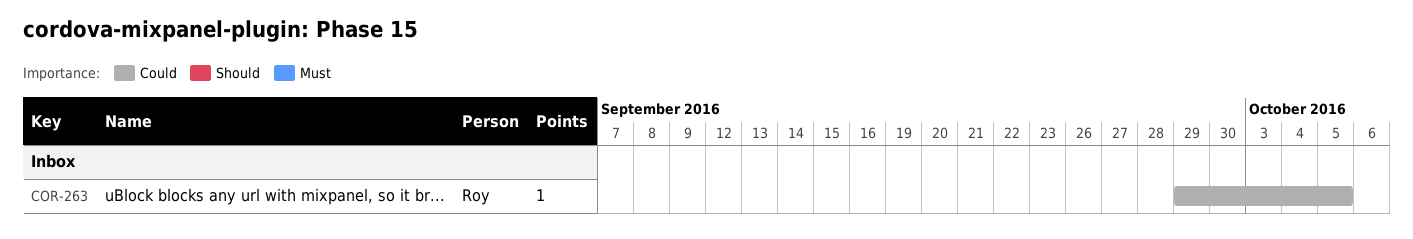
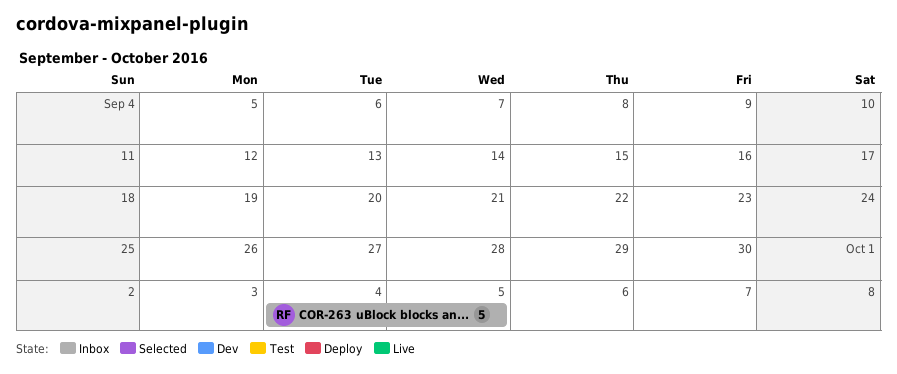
COR-263, estimate: 1 -> 5
COR-263, start: Sep 29 -> Oct 4

